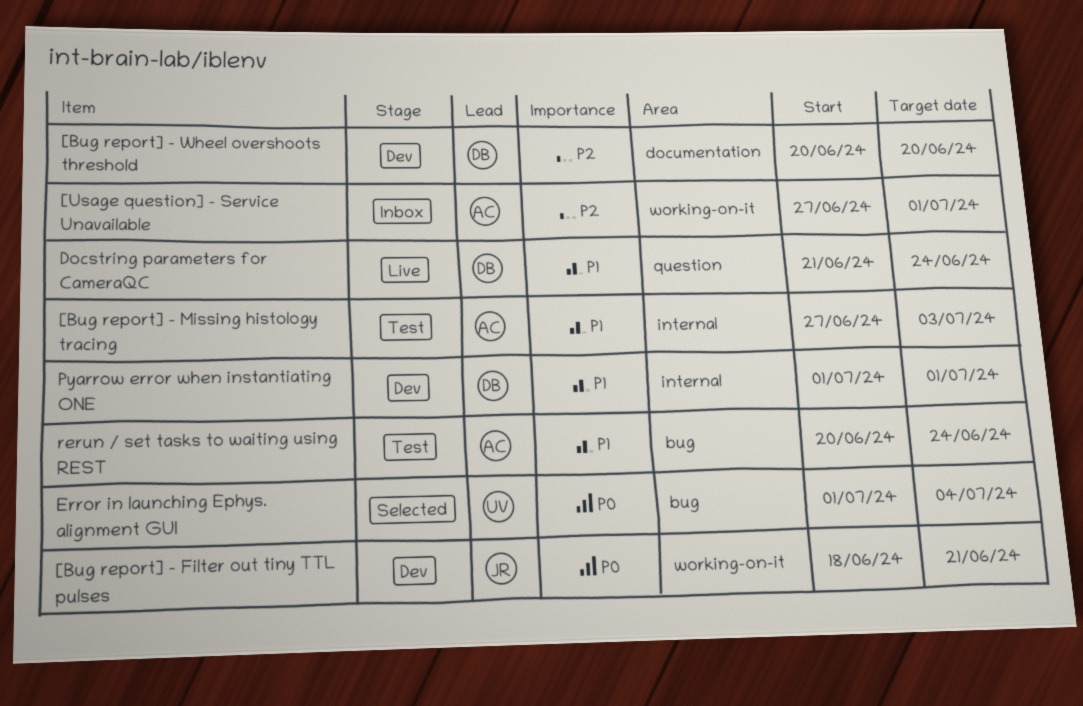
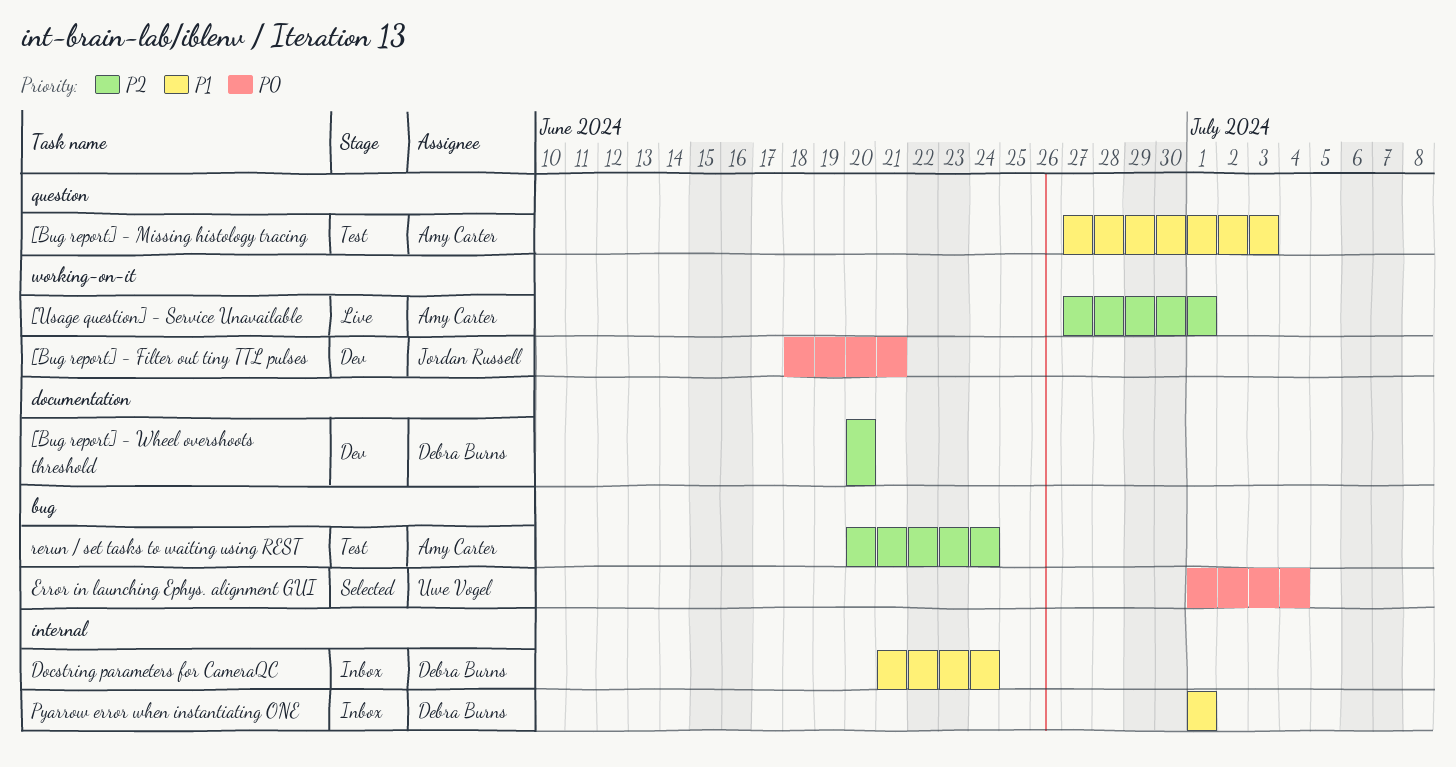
[Bug report] - Missing histology tracing, label: internal -> question
[Usage question] - Service Unavailable, status: Inbox -> Live
Docstring parameters for CameraQC, status: Live -> Inbox
Docstring parameters for CameraQC, label: question -> internal
Pyarrow error when instantiating ONE, status: Dev -> Inbox
rerun / set tasks to waiting using REST, priority: P1 -> P2

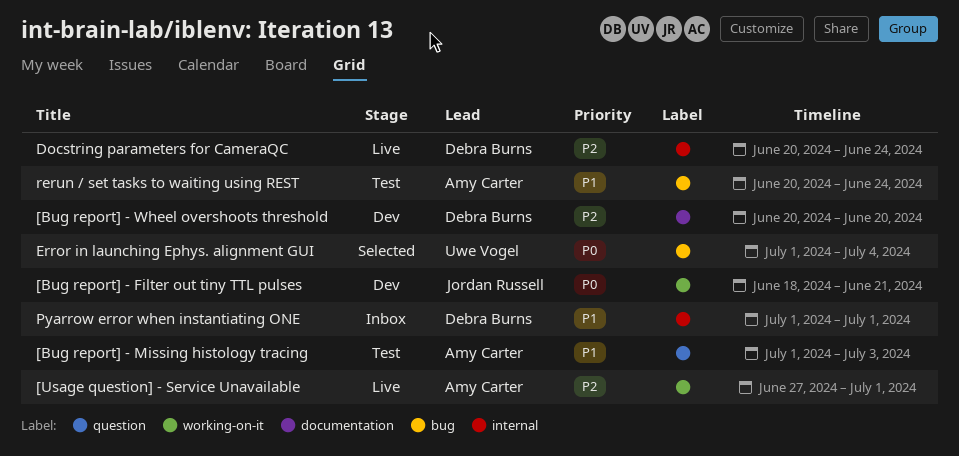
[Bug report] - Missing histology tracing, start: Jun 27 -> Jul 1
Docstring parameters for CameraQC, status: Inbox -> Live
Docstring parameters for CameraQC, priority: P1 -> P2
Docstring parameters for CameraQC, start: Jun 21 -> Jun 20
rerun / set tasks to waiting using REST, priority: P2 -> P1

